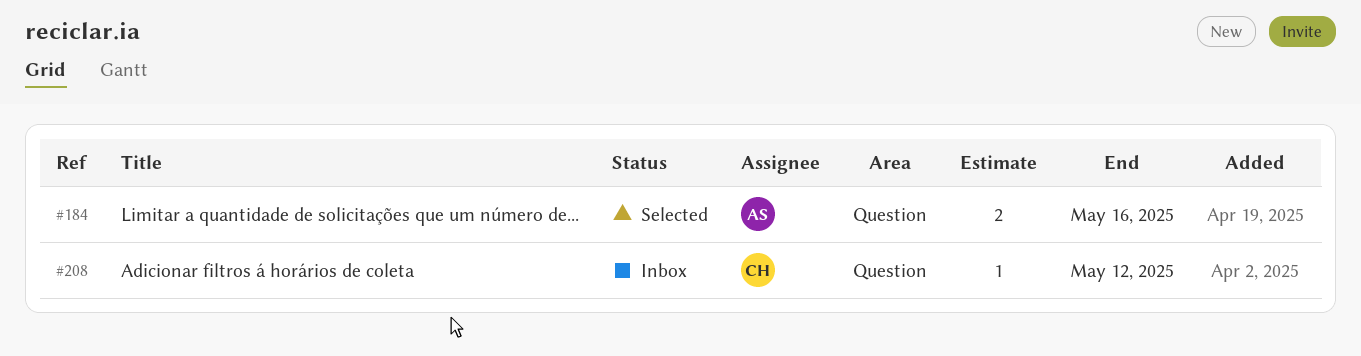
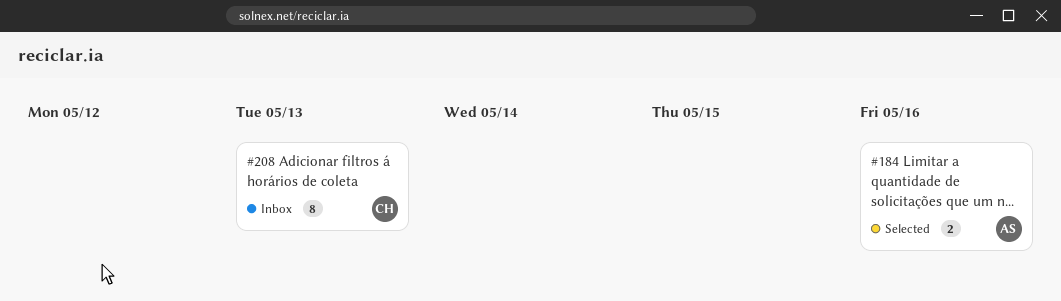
#208, estimate: 1 -> 8
#208, due: May 12 -> May 13

